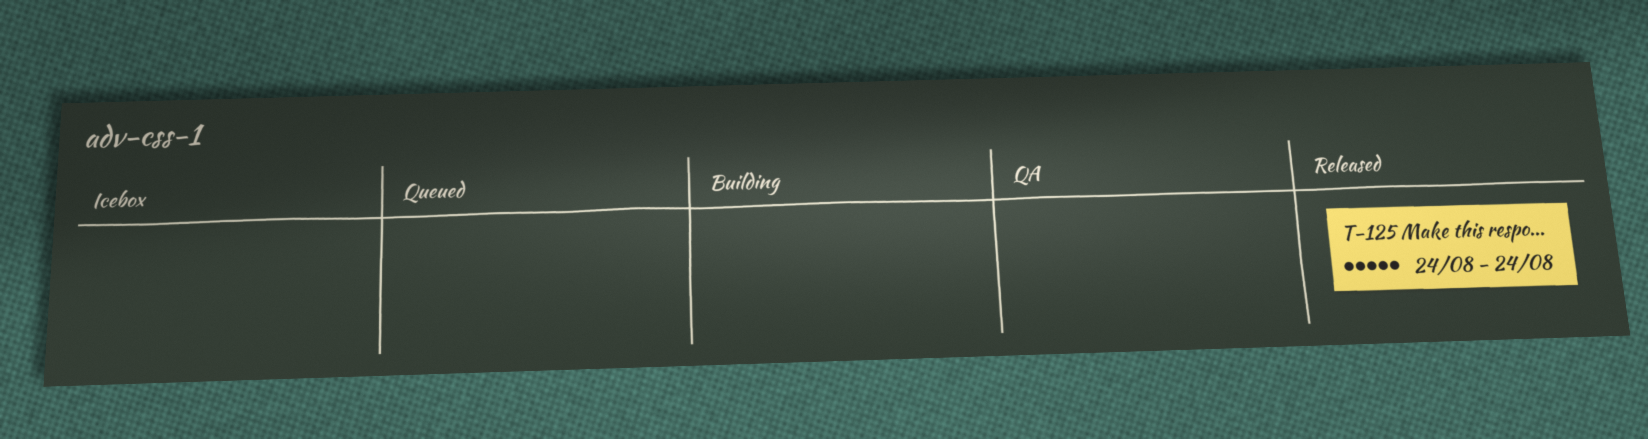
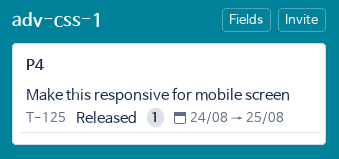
T-125, estimate: 5 -> 1
T-125, due: Aug 24 -> Aug 25

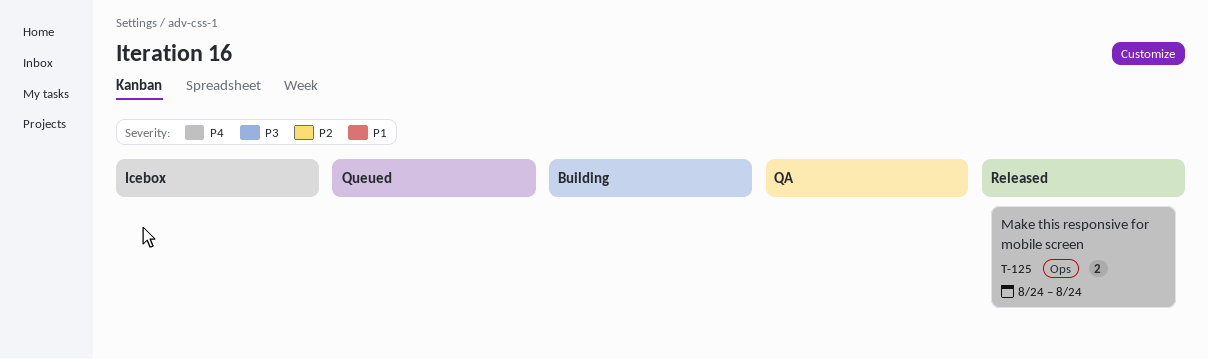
T-125, estimate: 1 -> 2
T-125, due: Aug 25 -> Aug 24

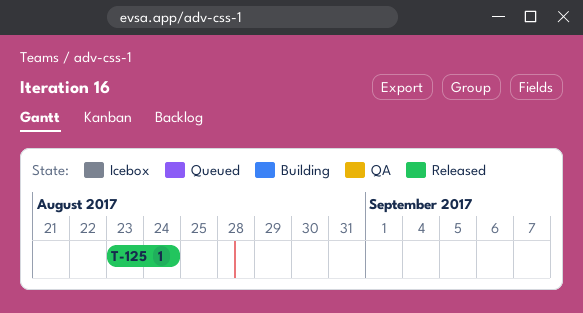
T-125, estimate: 2 -> 1
T-125, start: Aug 24 -> Aug 23

